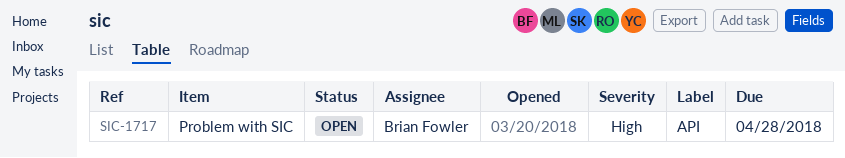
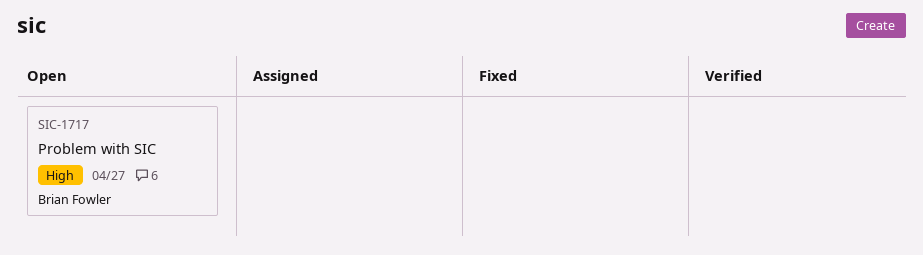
SIC-1717, due: Apr 28 -> Apr 27

